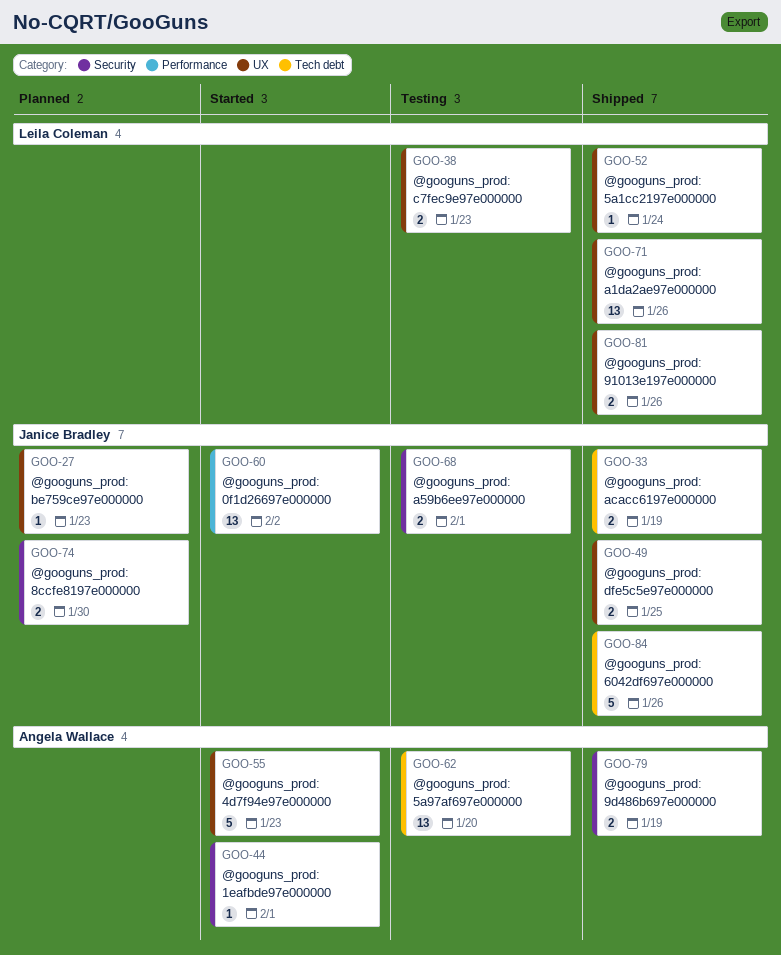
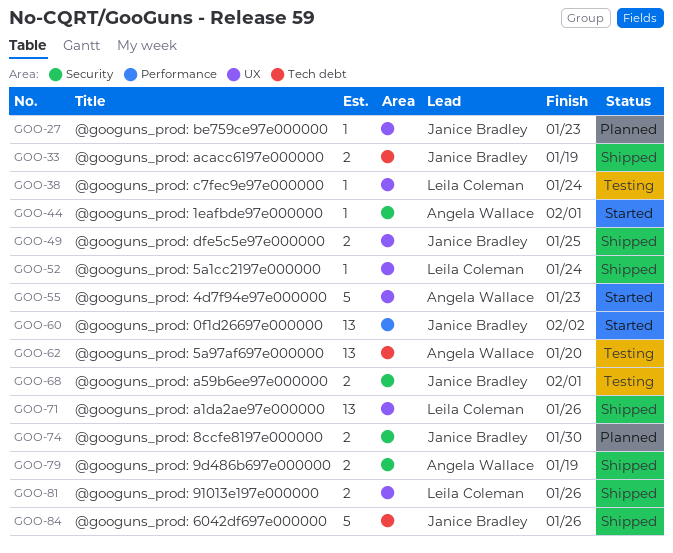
GOO-38, estimate: 2 -> 1
GOO-38, due: Jan 23 -> Jan 24

